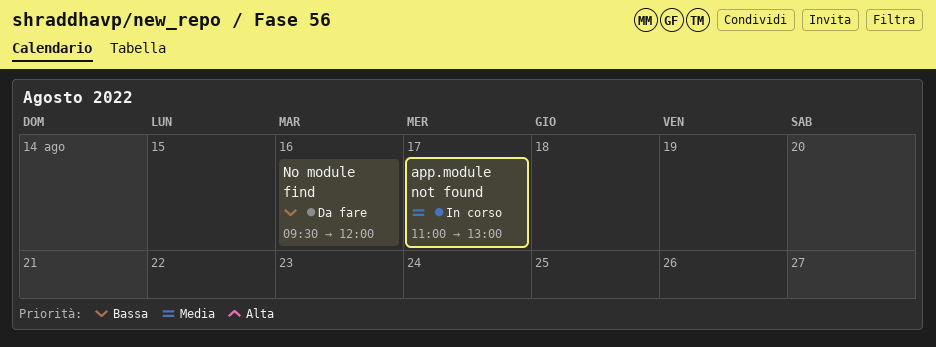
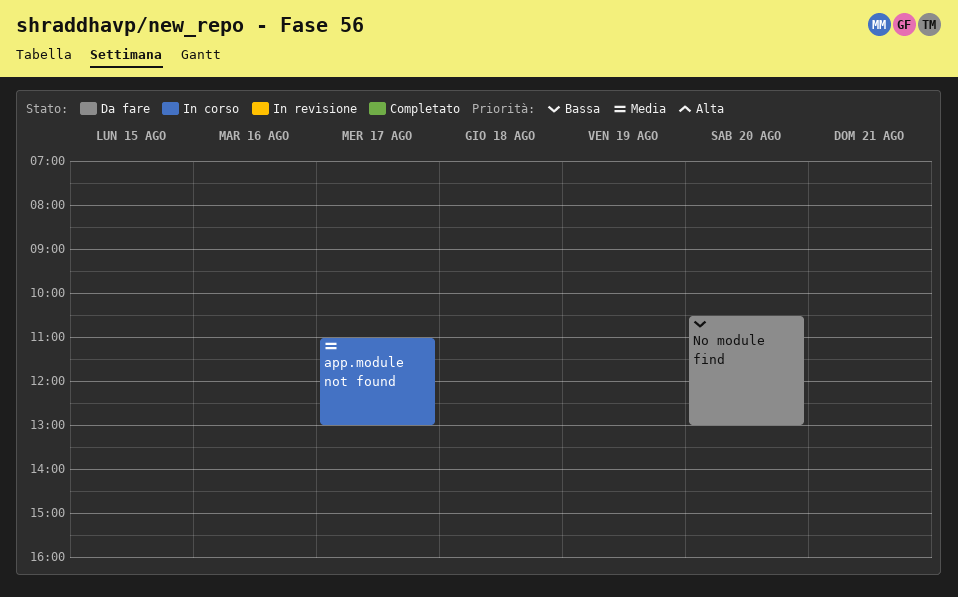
No module find, day: Aug 16 -> Aug 20
No module find, begins: 09:30 -> 10:30
No module find, ends: 12:00 -> 13:00

